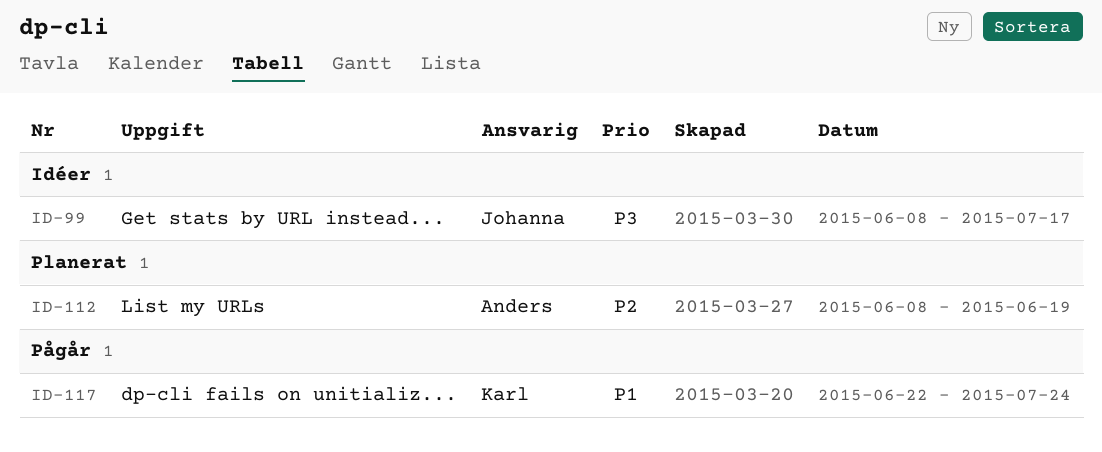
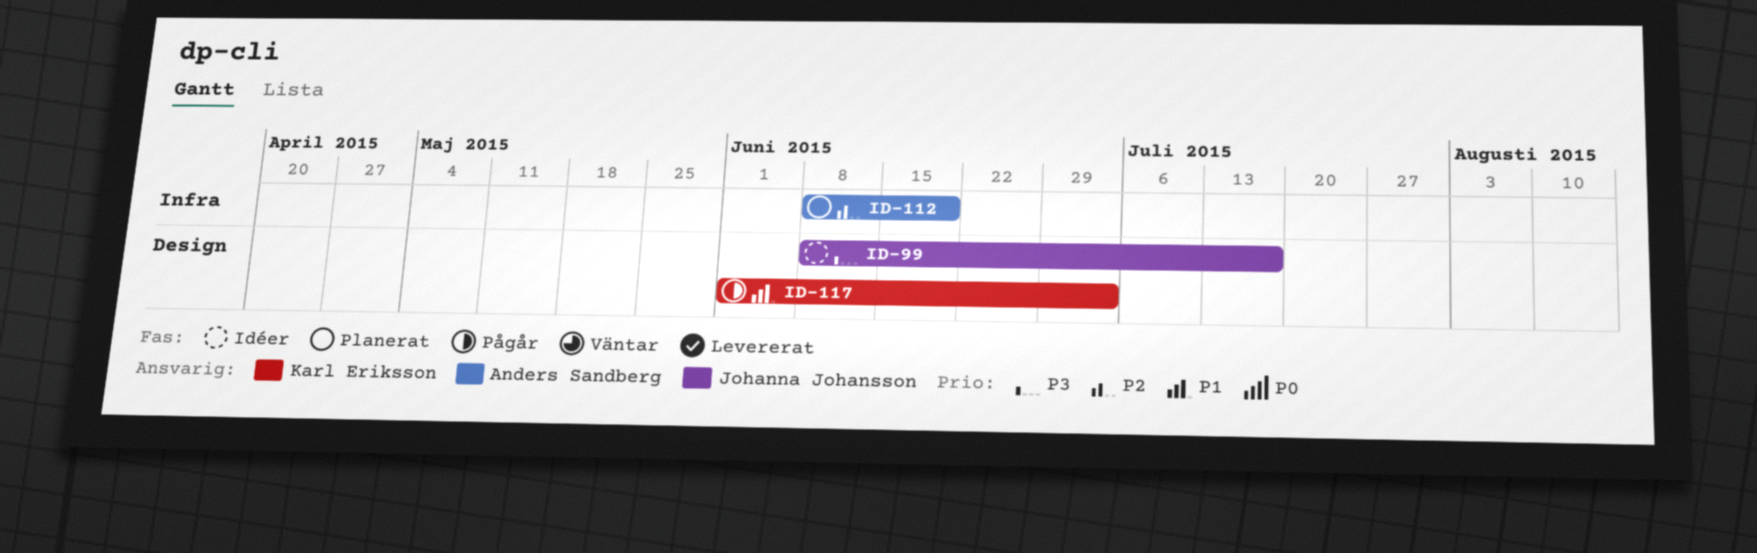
ID-117, start: Jun 22 -> Jun 1
ID-117, due: Jul 24 -> Jul 3

